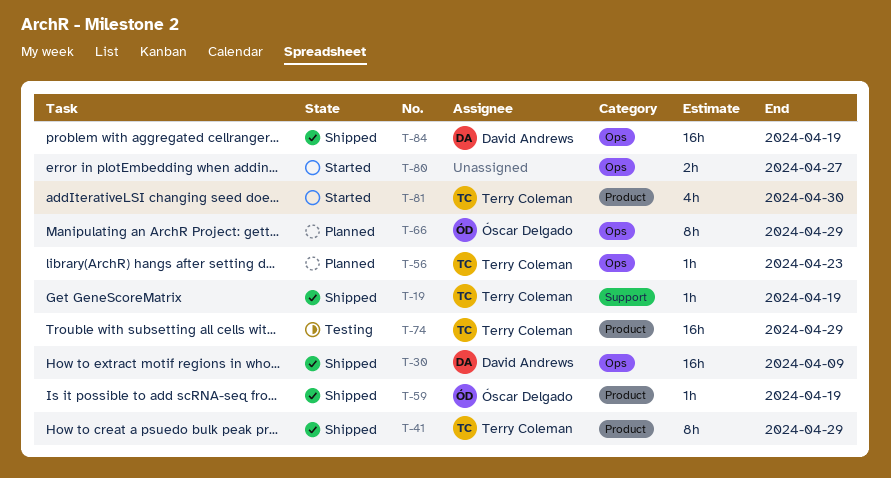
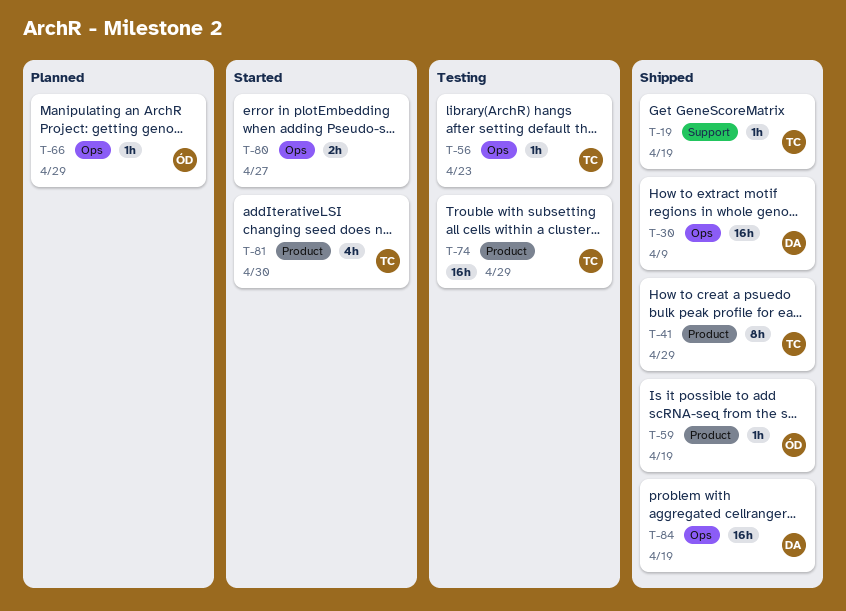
T-56, status: Planned -> Testing
T-66, estimate: 8h -> 1h

